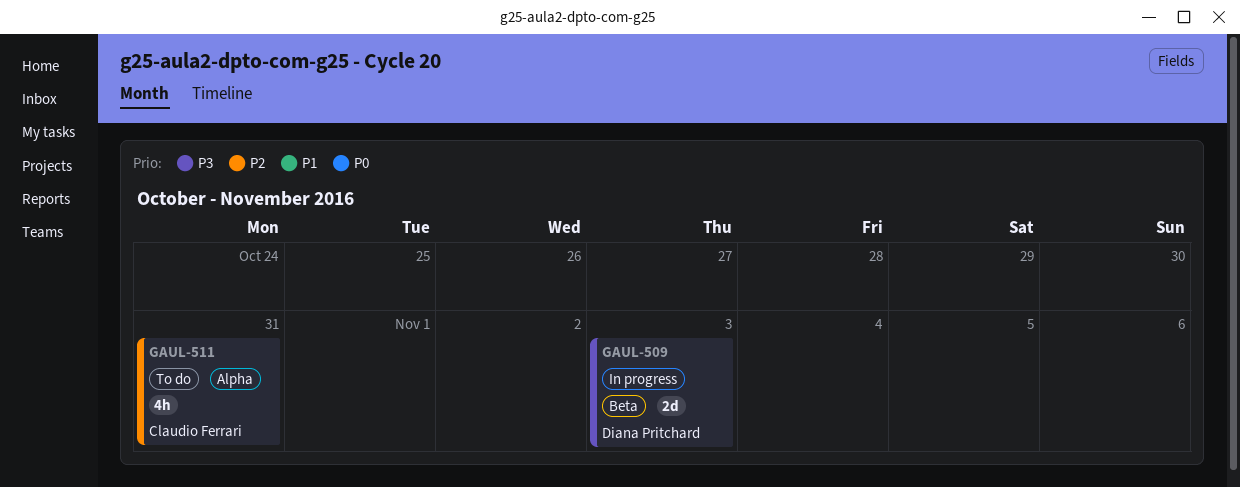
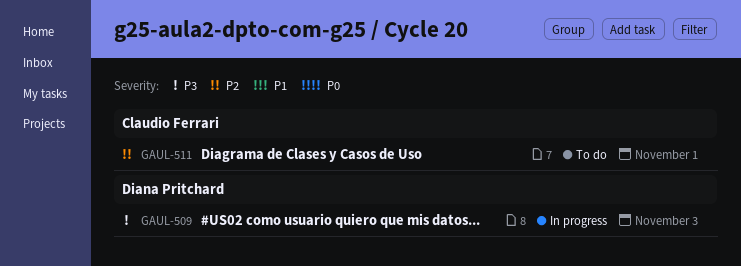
GAUL-511, due: Oct 31 -> Nov 1

